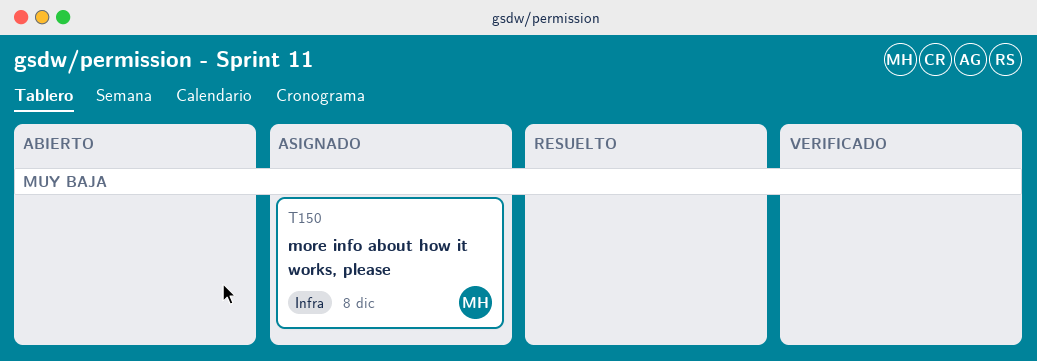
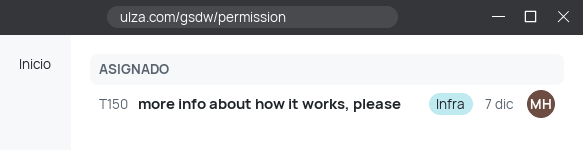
T150, due: Dec 8 -> Dec 7

